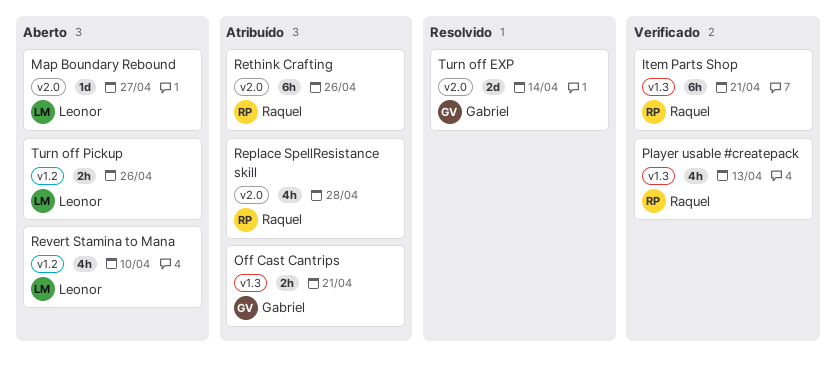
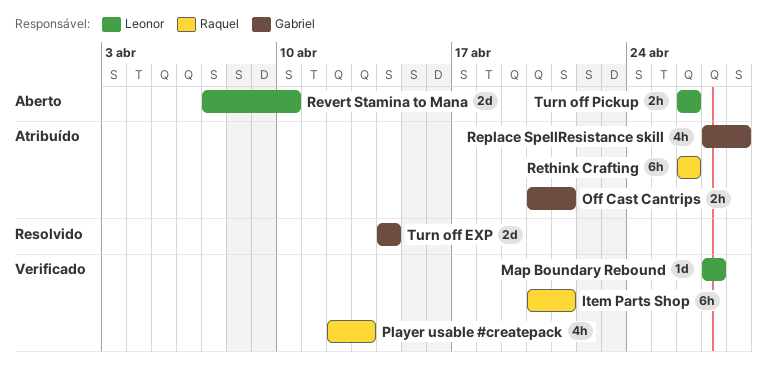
Map Boundary Rebound, status: Aberto -> Verificado
Replace SpellResistance skill, owner: Raquel -> Gabriel
Revert Stamina to Mana, estimate: 4h -> 2d

